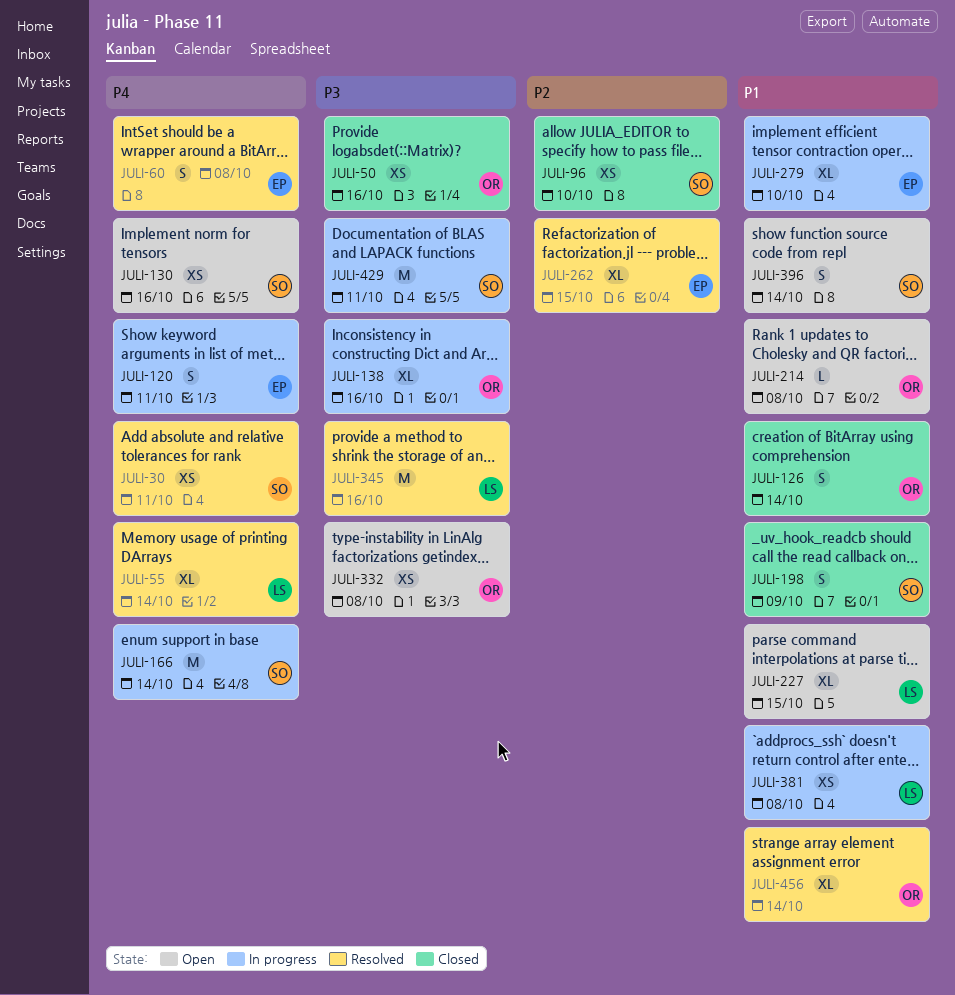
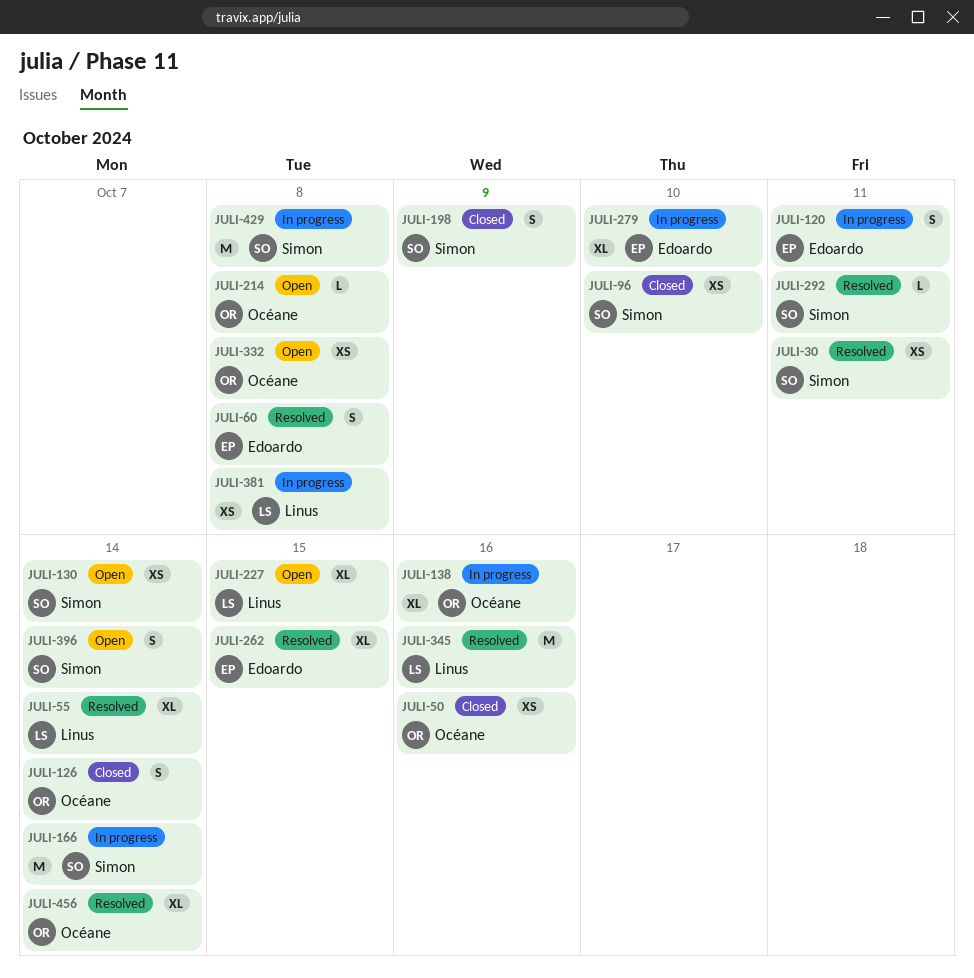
JULI-130, due: Oct 16 -> Oct 14
JULI-292: none -> present
JULI-429, due: Oct 11 -> Oct 8

